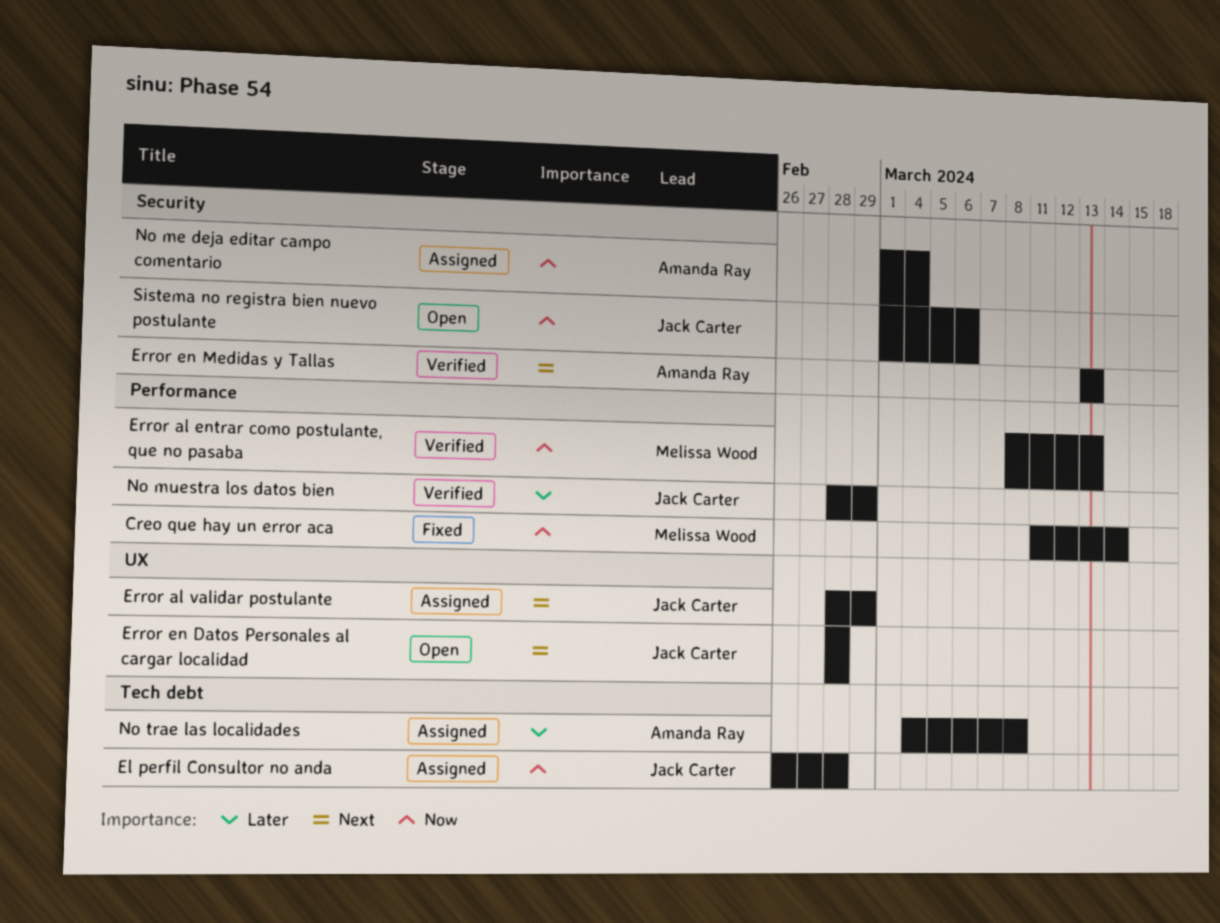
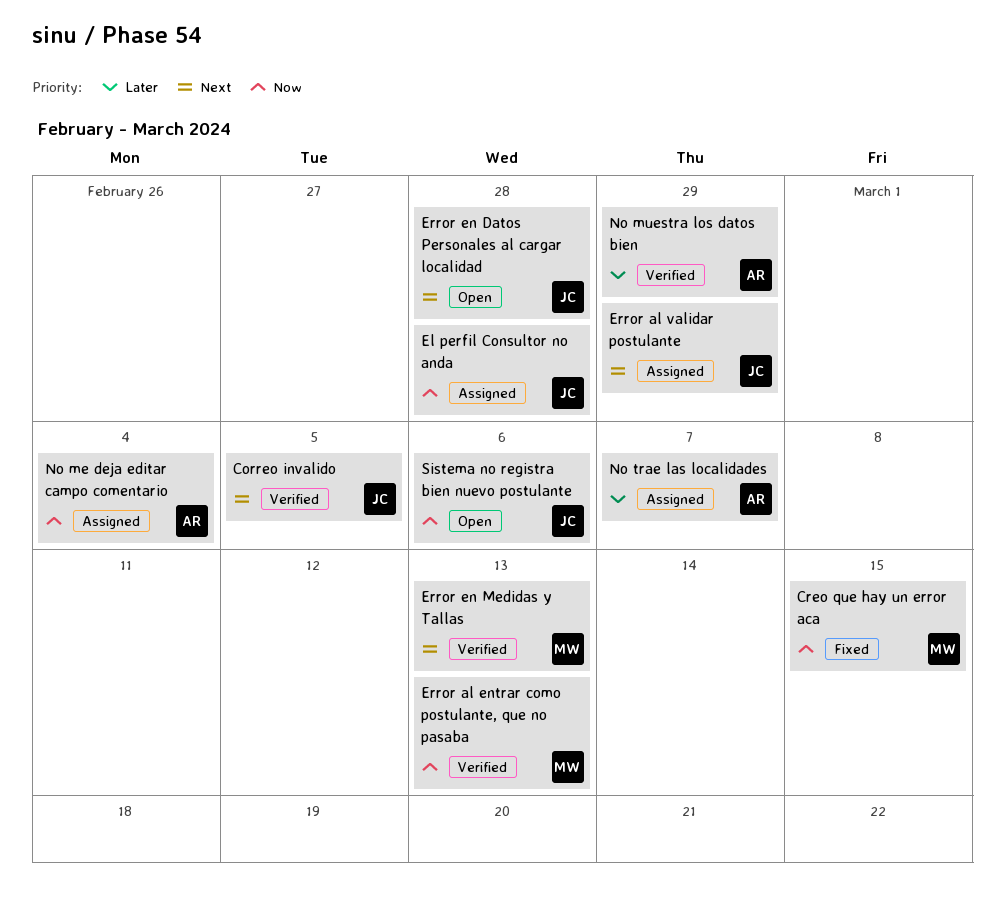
Correo invalido: none -> present
Creo que hay un error aca, due: Mar 14 -> Mar 15
Error en Medidas y Tallas, owner: Amanda Ray -> Melissa Wood
No muestra los datos bien, owner: Jack Carter -> Amanda Ray
No trae las localidades, due: Mar 8 -> Mar 7

